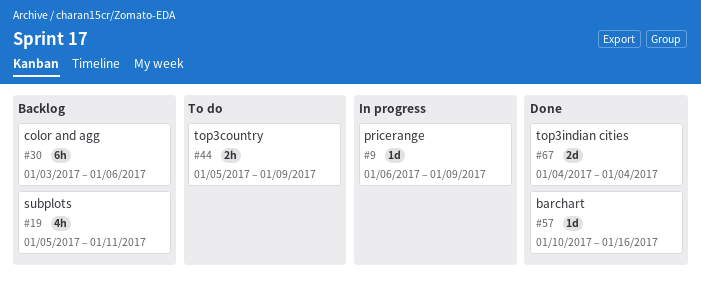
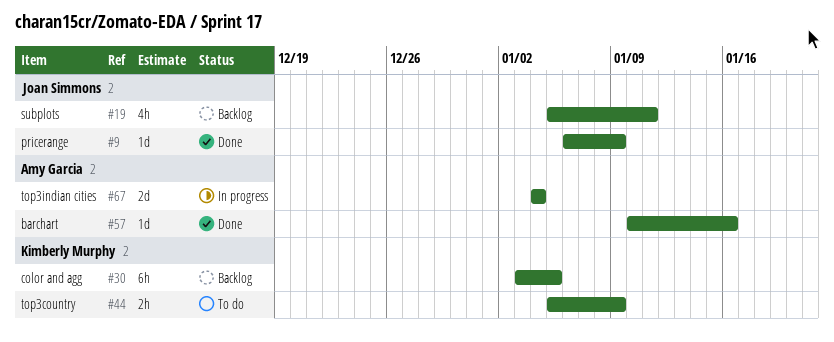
#9, status: In progress -> Done
#30, due: Jan 6 -> Jan 5
#67, status: Done -> In progress

